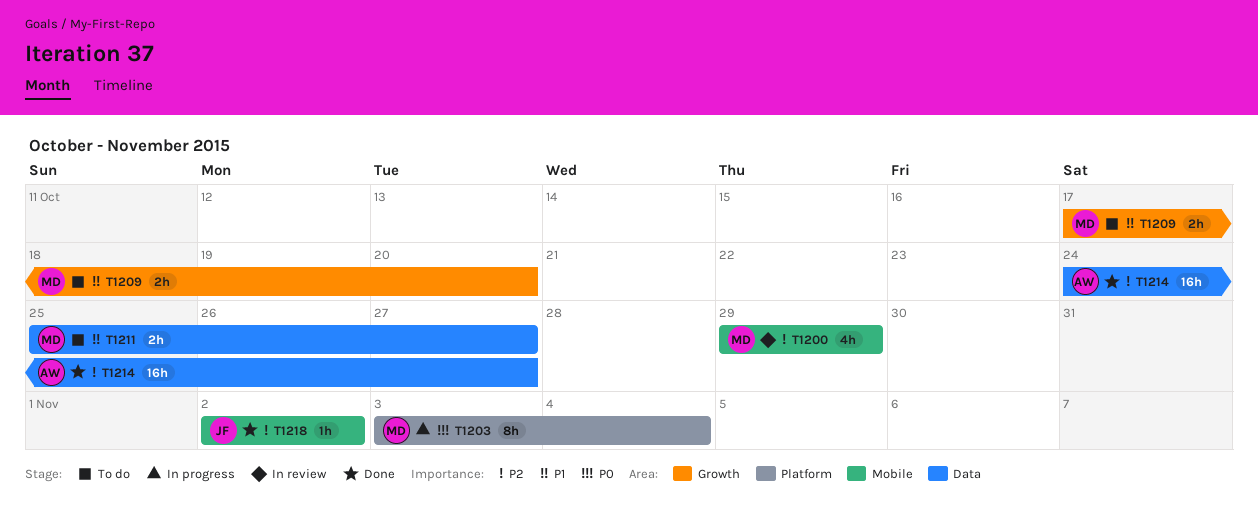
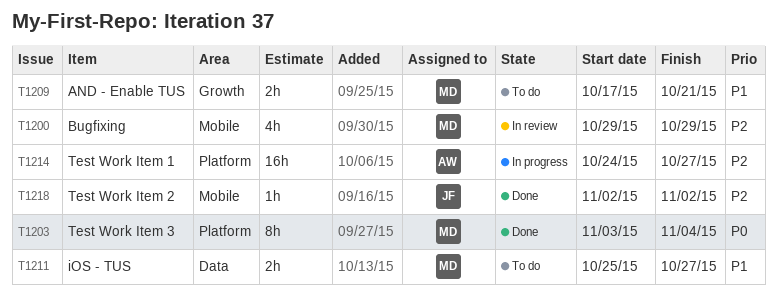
T1203, status: In progress -> Done
T1209, due: Oct 20 -> Oct 21
T1214, status: Done -> In progress
T1214, label: Data -> Platform

